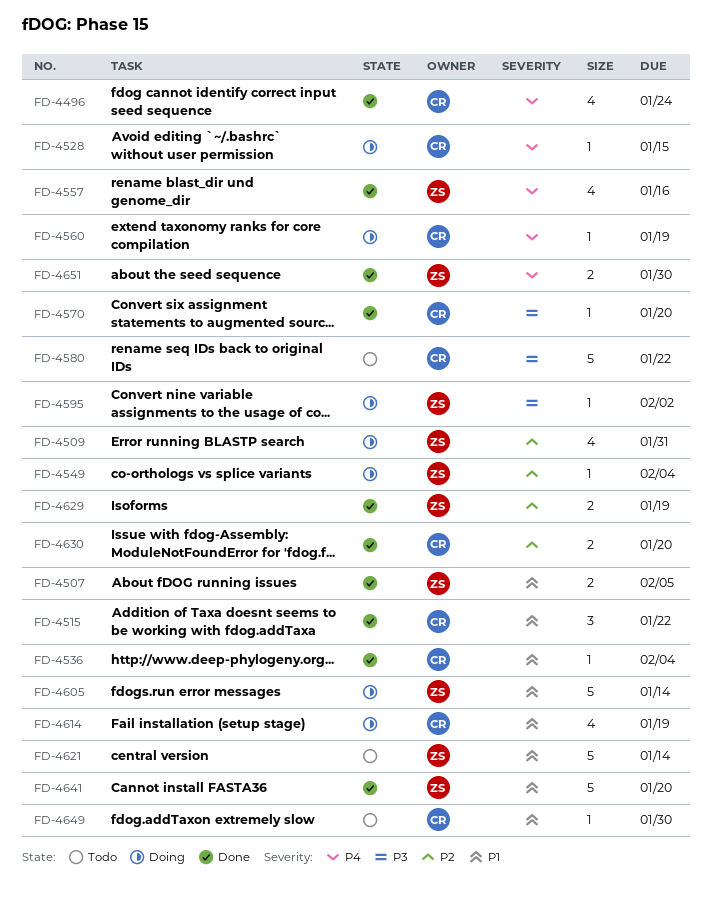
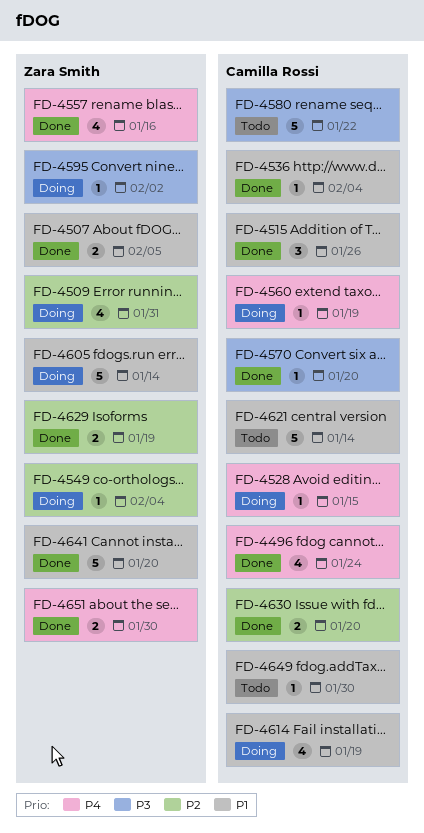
FD-4515, due: Jan 22 -> Jan 26
FD-4621, owner: Zara Smith -> Camilla Rossi

